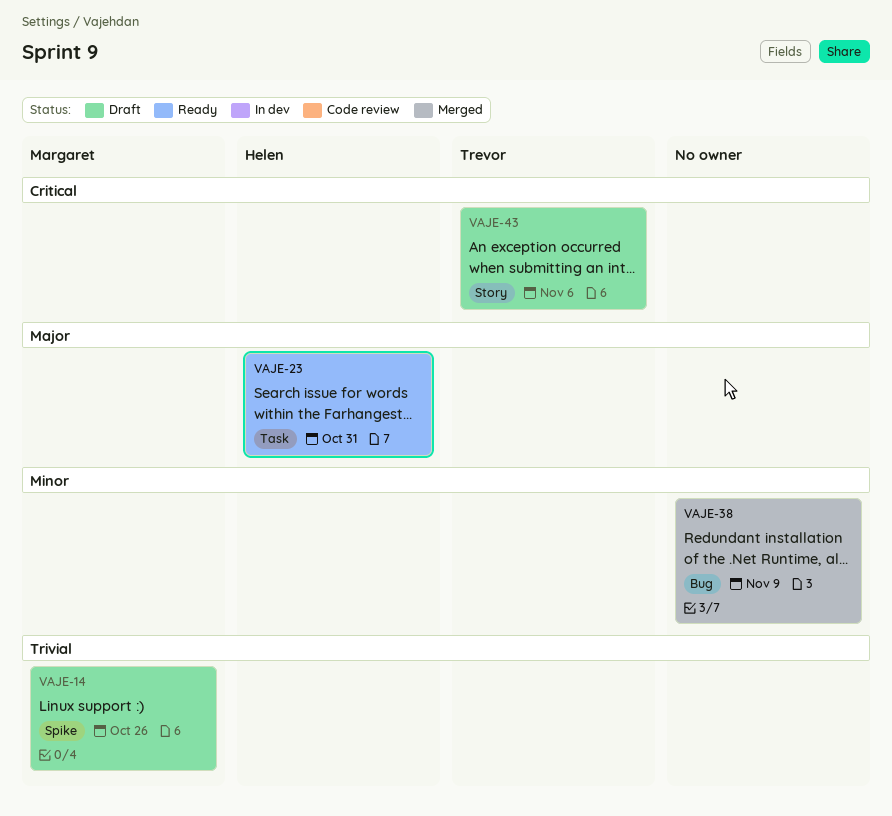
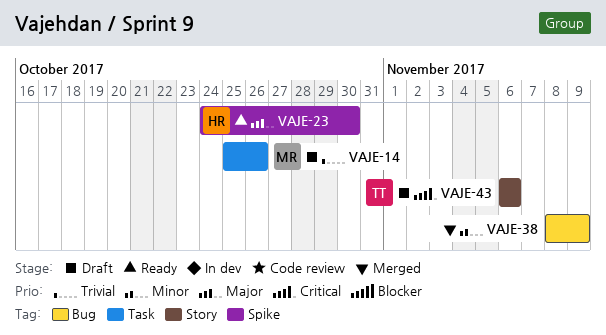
VAJE-14, label: Spike -> Task
VAJE-23, label: Task -> Spike
VAJE-23, due: Oct 31 -> Oct 30

